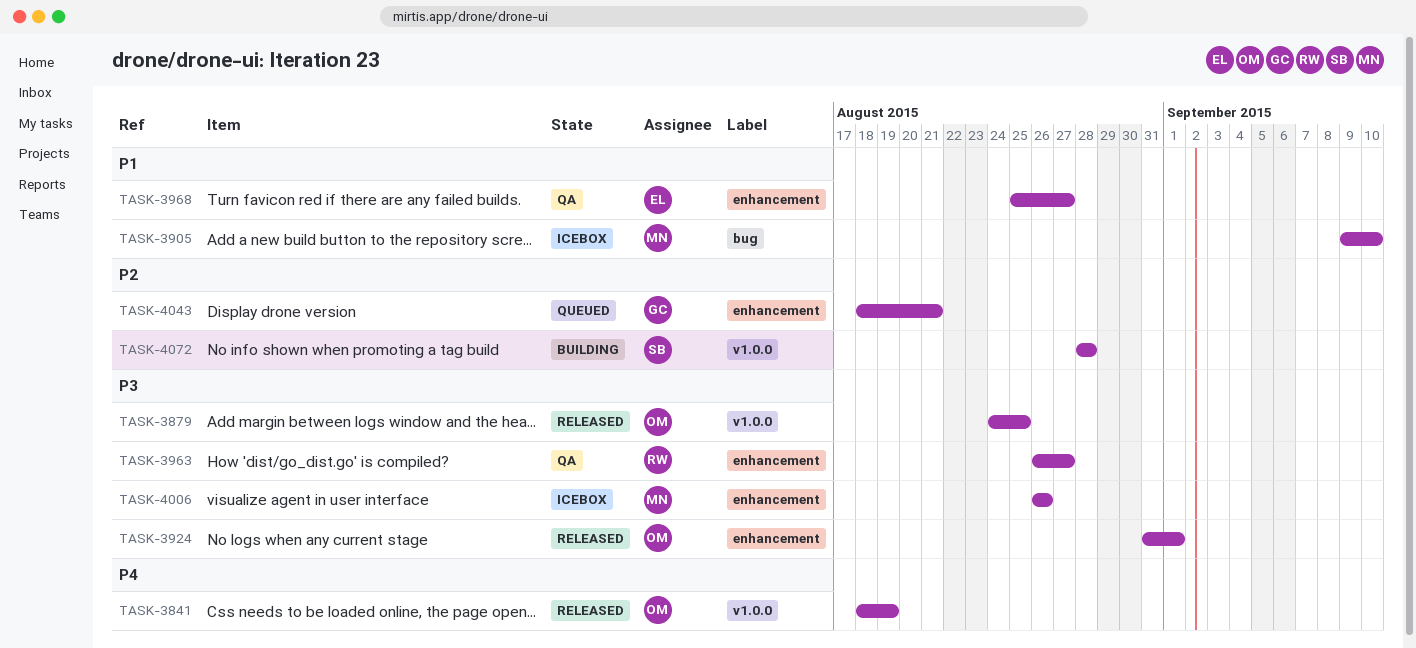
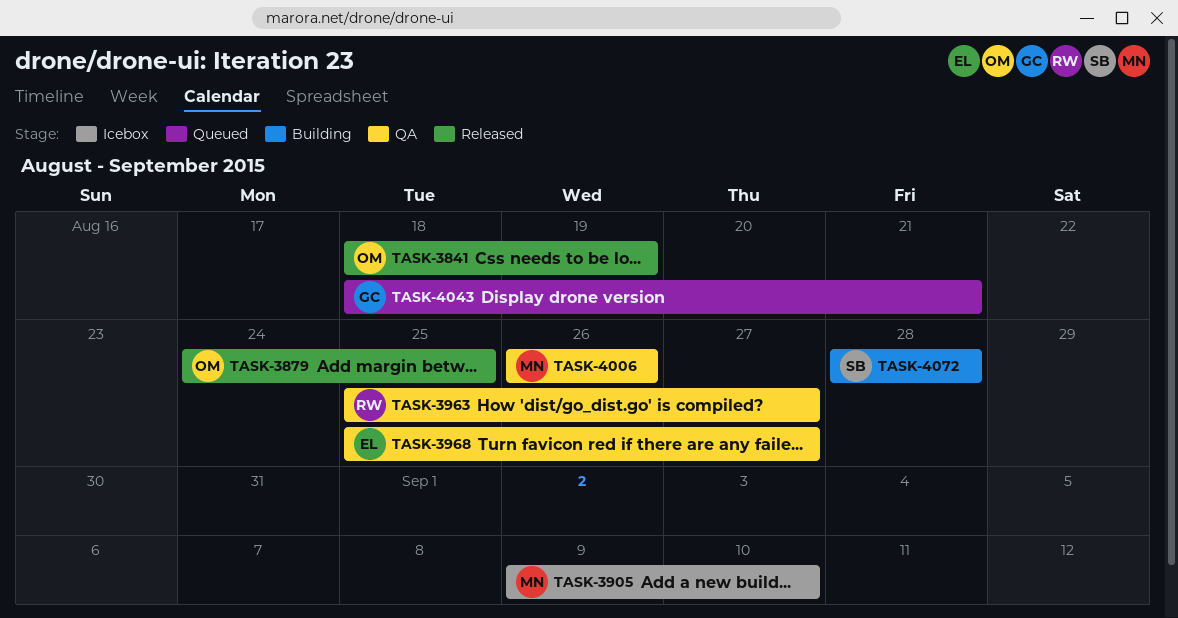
TASK-3924: present -> none
TASK-3963, start: Aug 26 -> Aug 25
TASK-4006, status: Icebox -> QA

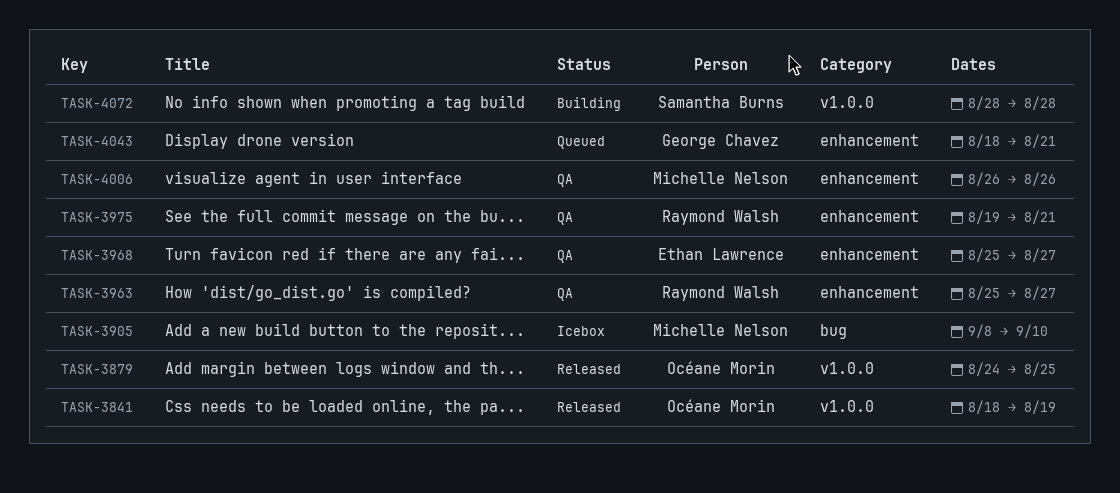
TASK-3905, start: Sep 9 -> Sep 8
TASK-3975: none -> present

